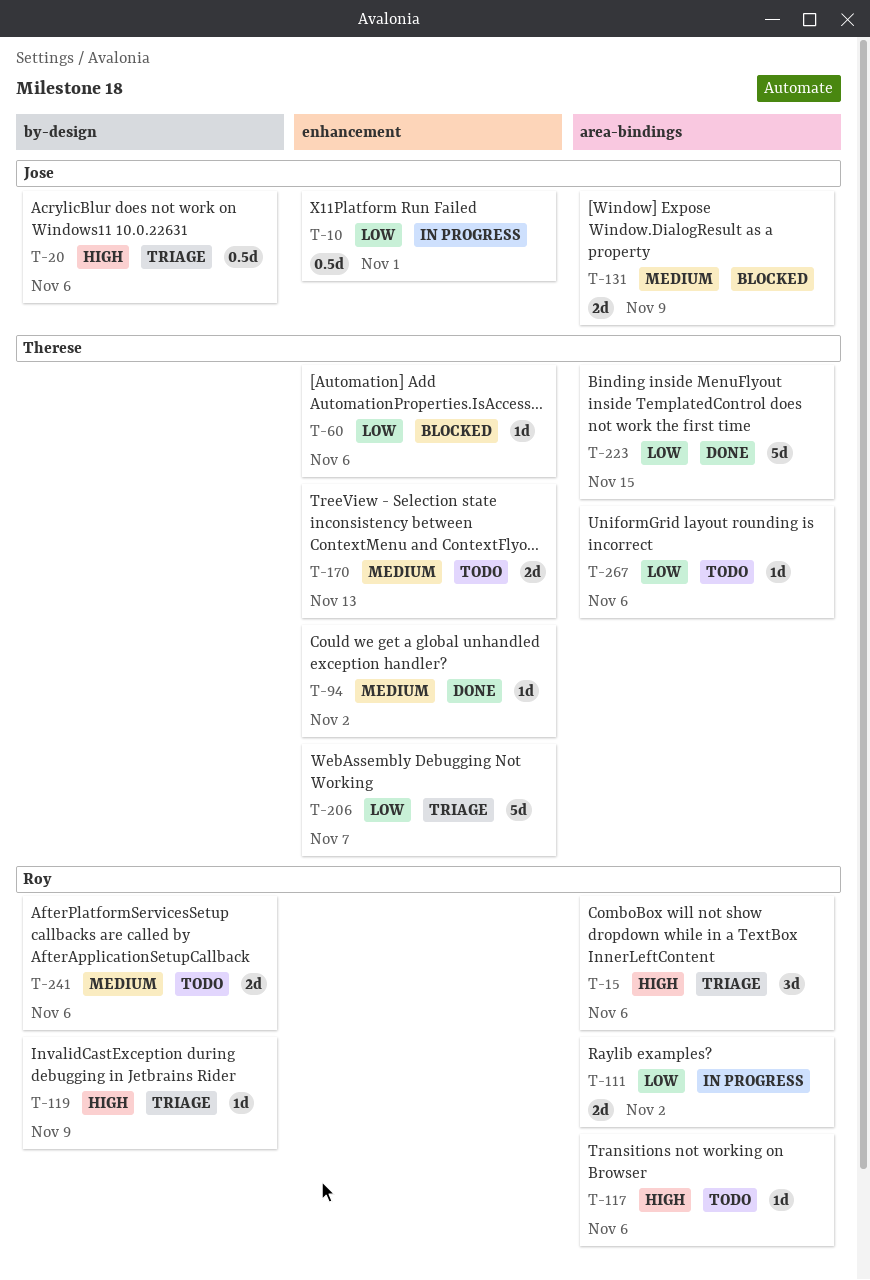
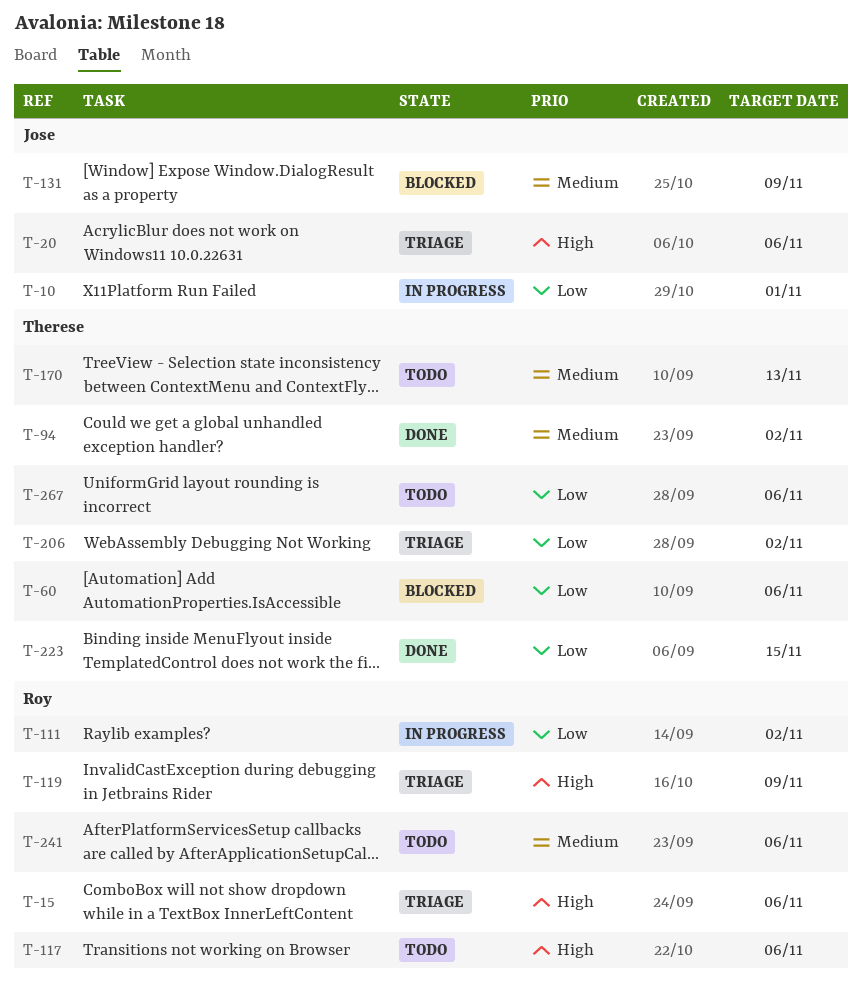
T-206, due: Nov 7 -> Nov 2

